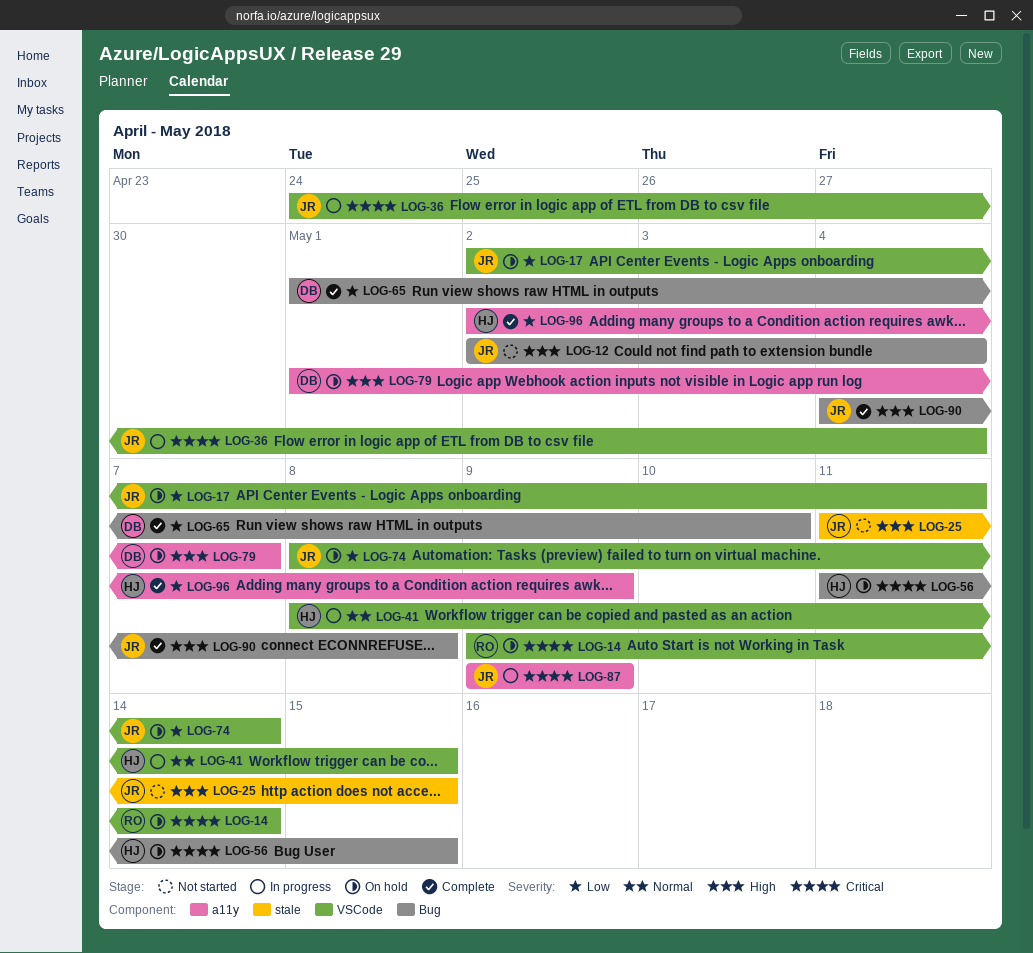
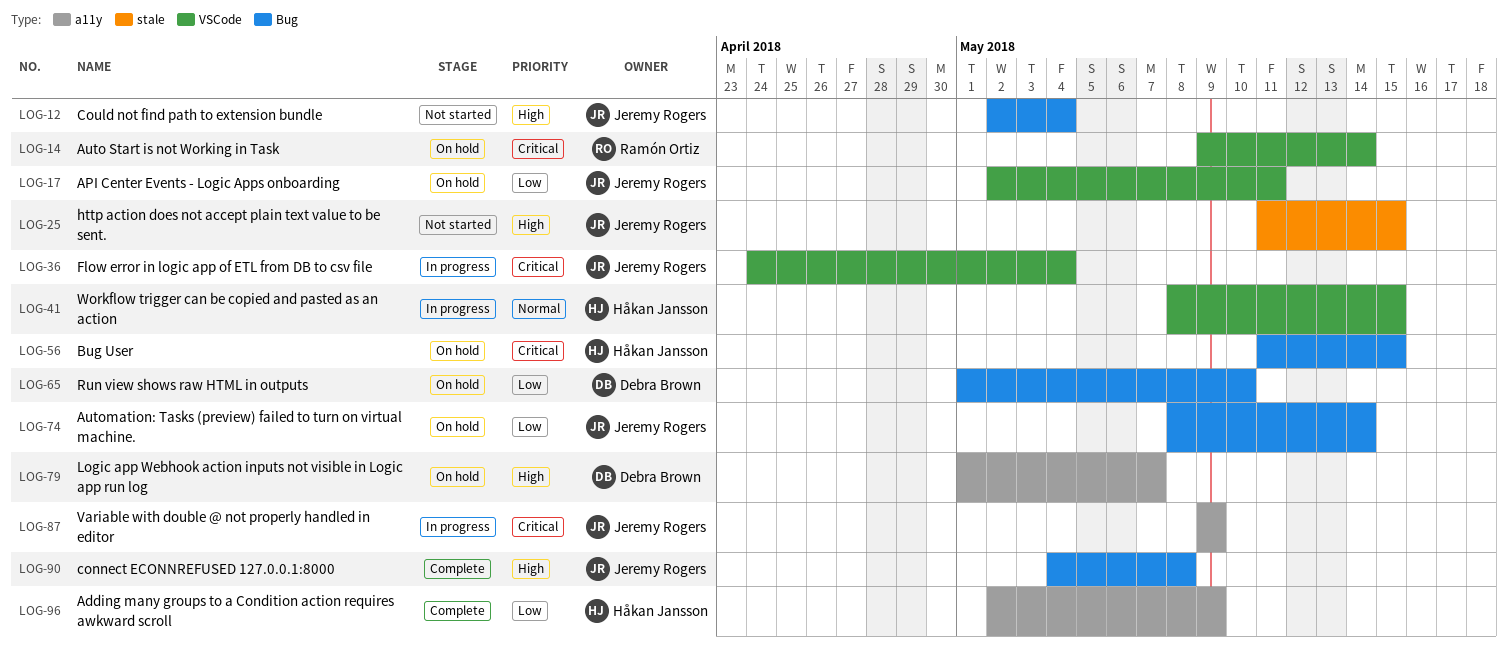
LOG-65, status: Complete -> On hold
LOG-74, label: VSCode -> Bug

